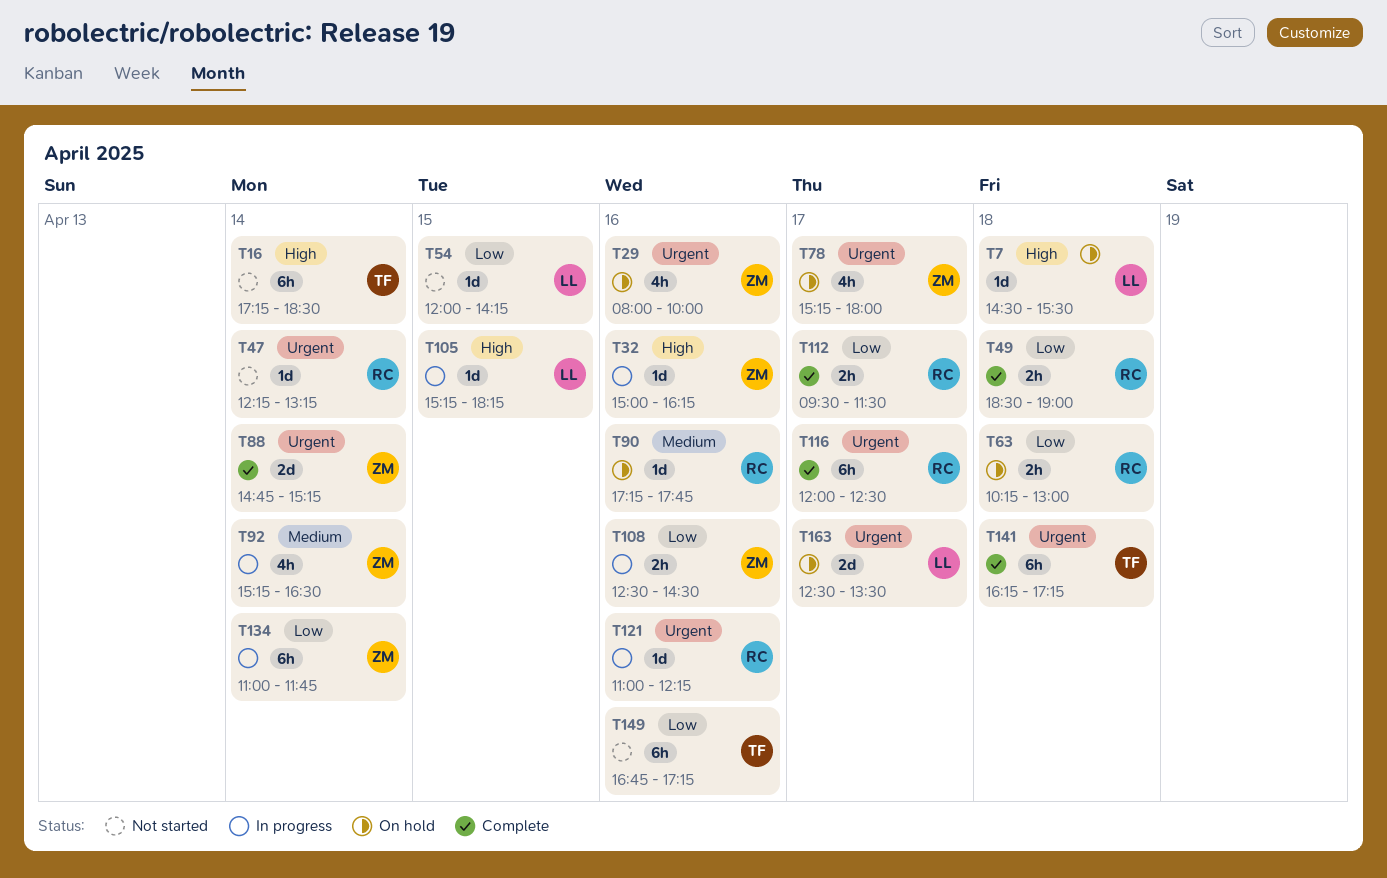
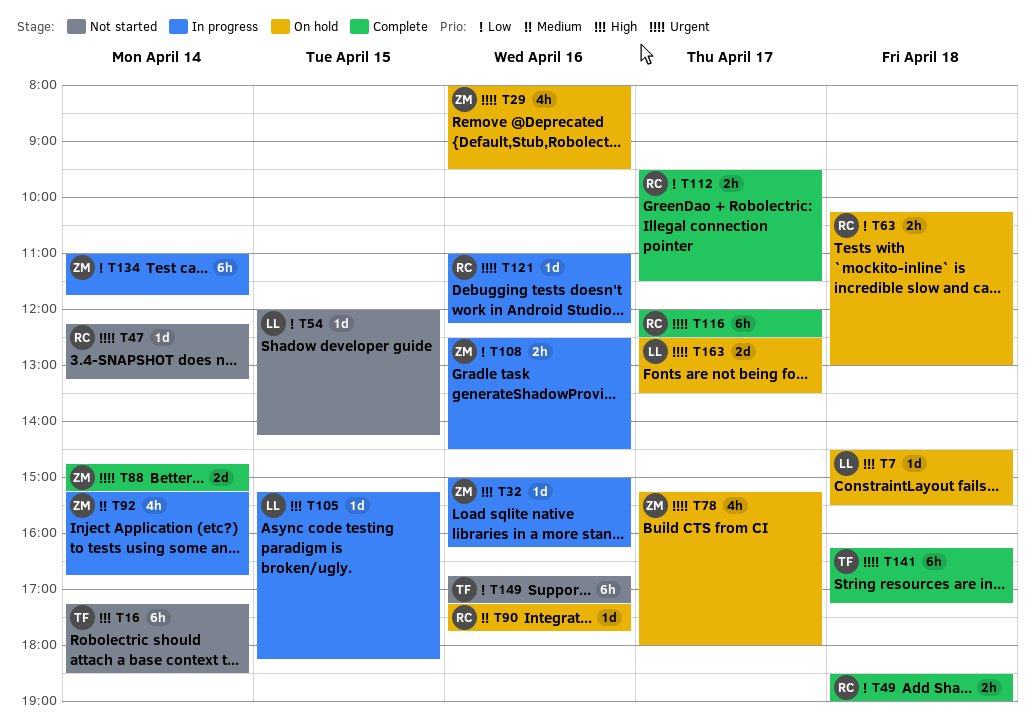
T29, ends: 10:00 -> 09:30
T92, ends: 16:30 -> 16:45

